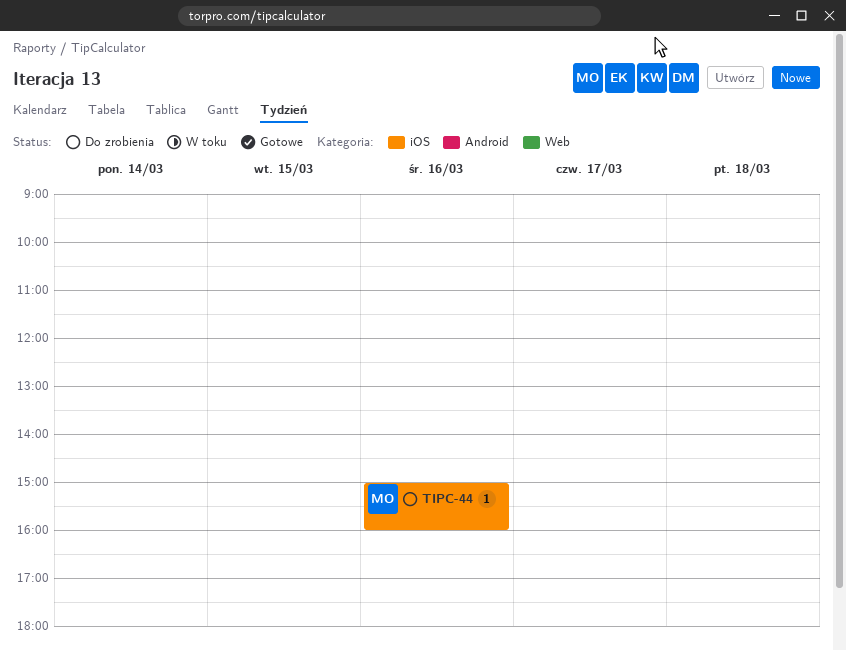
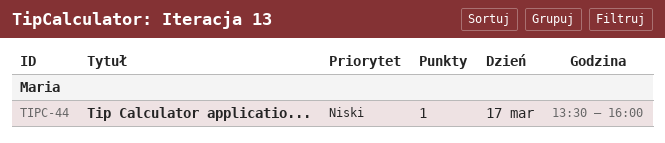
TIPC-44, day: Mar 16 -> Mar 17
TIPC-44, begins: 15:00 -> 13:30

